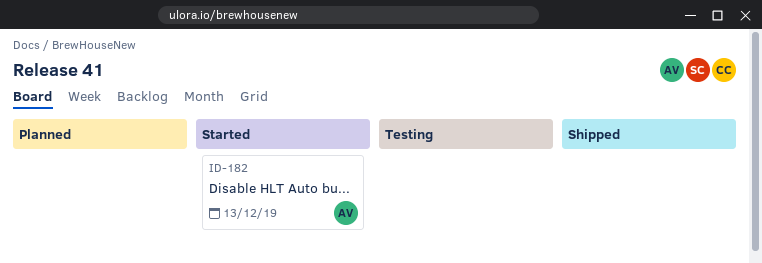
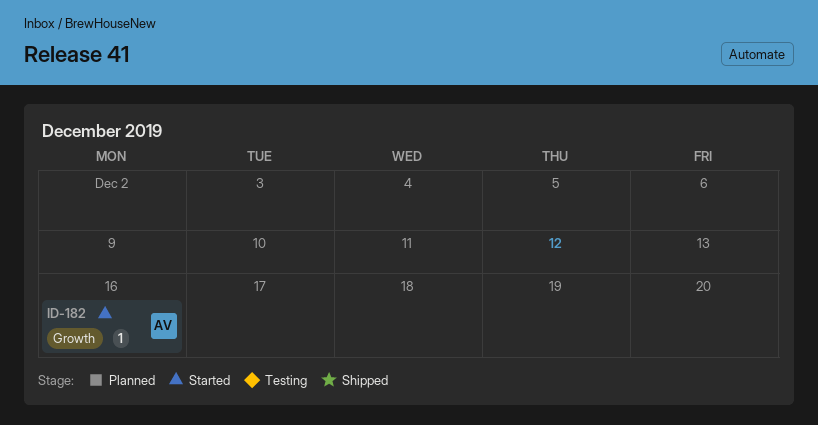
ID-182, due: Dec 13 -> Dec 16

